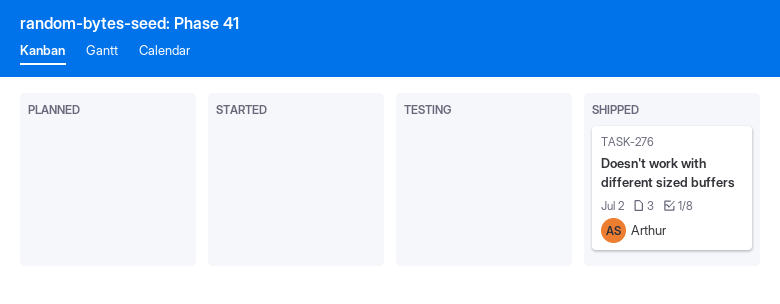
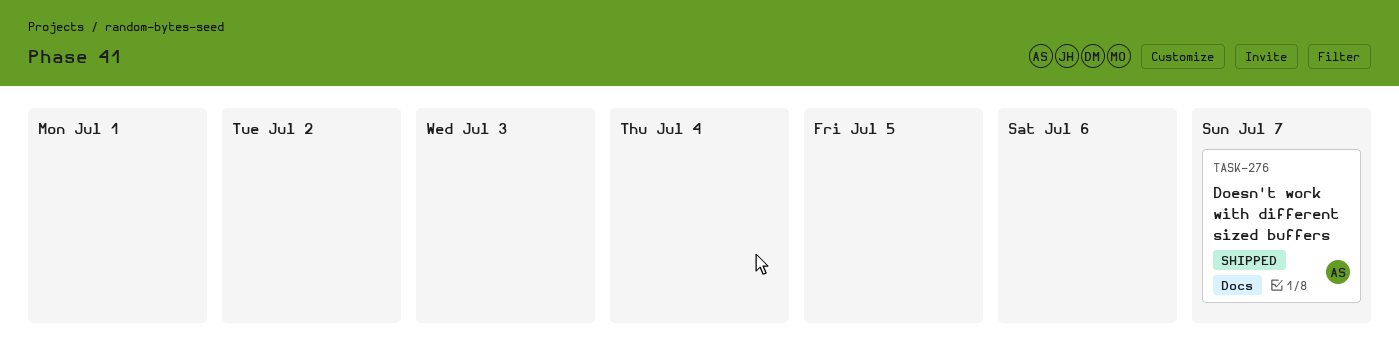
TASK-276, due: Jul 2 -> Jul 7

